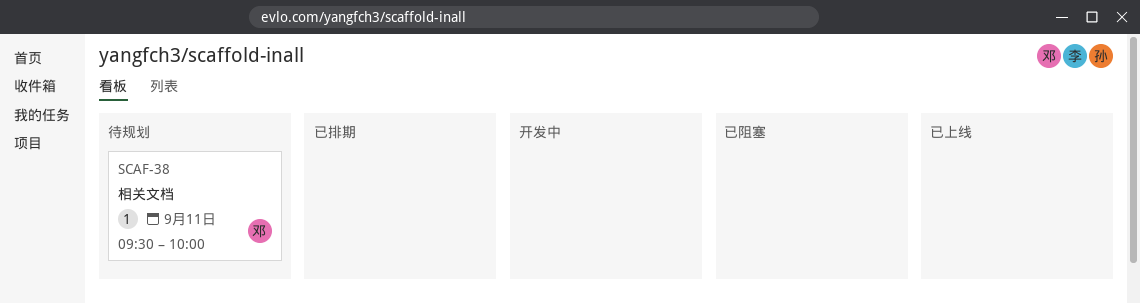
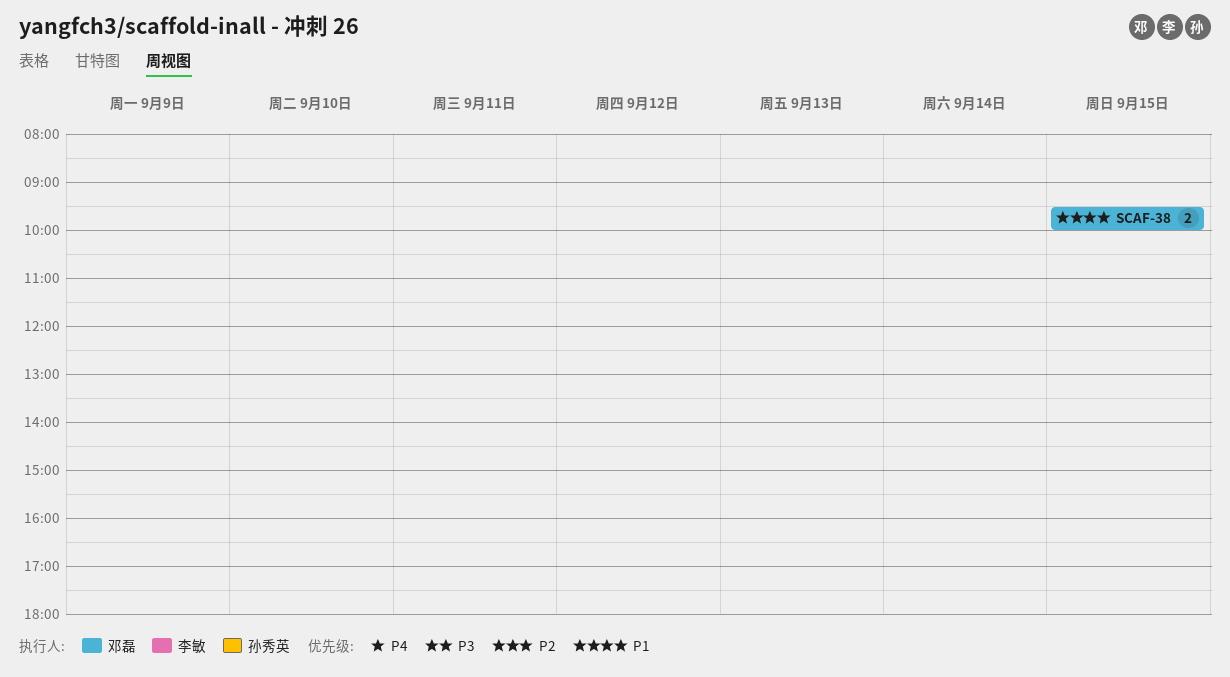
SCAF-38, estimate: 1 -> 2
SCAF-38, day: Sep 11 -> Sep 15

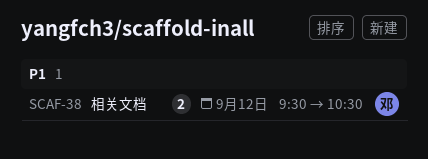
SCAF-38, day: Sep 15 -> Sep 12
SCAF-38, ends: 10:00 -> 10:30

